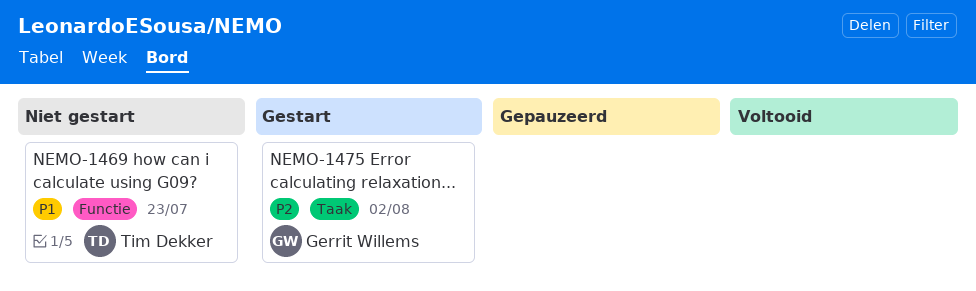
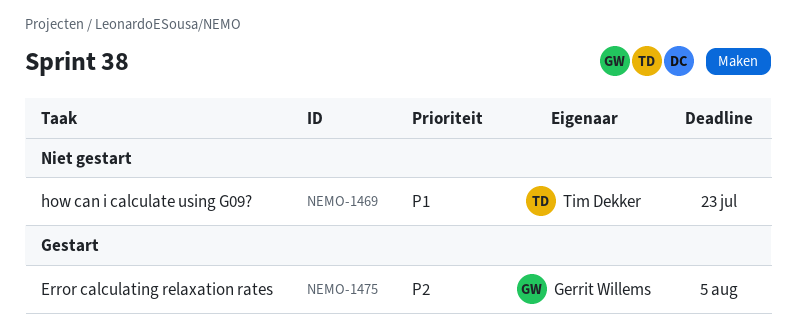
NEMO-1475, due: Aug 2 -> Aug 5

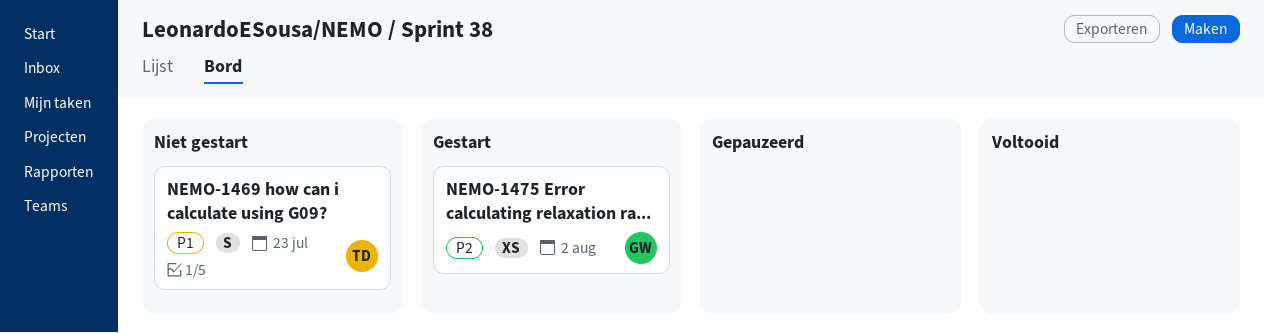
NEMO-1475, due: Aug 5 -> Aug 2

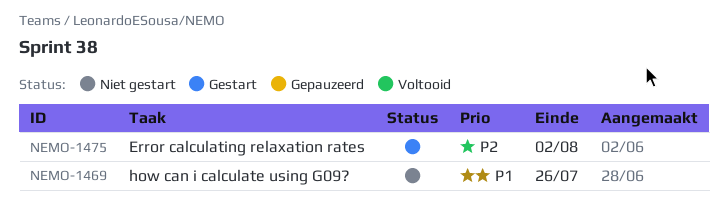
NEMO-1469, due: Jul 23 -> Jul 26

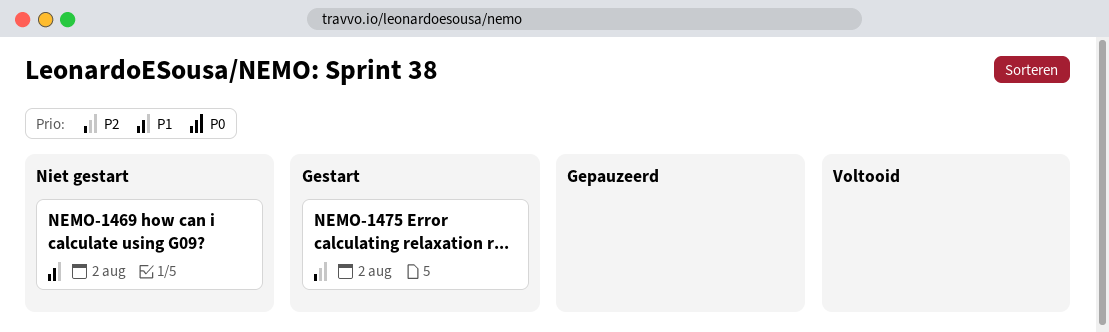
NEMO-1469, due: Jul 26 -> Aug 2

